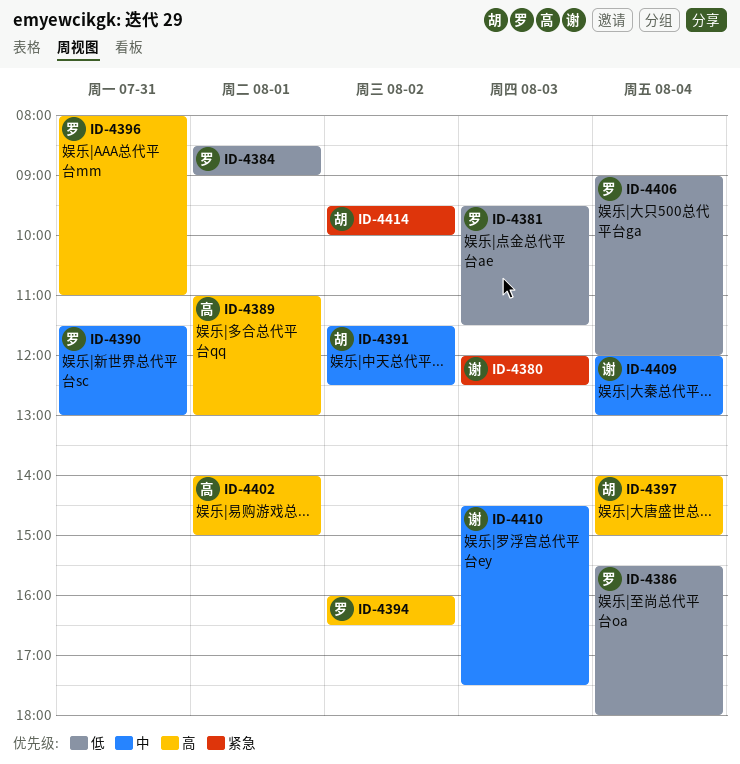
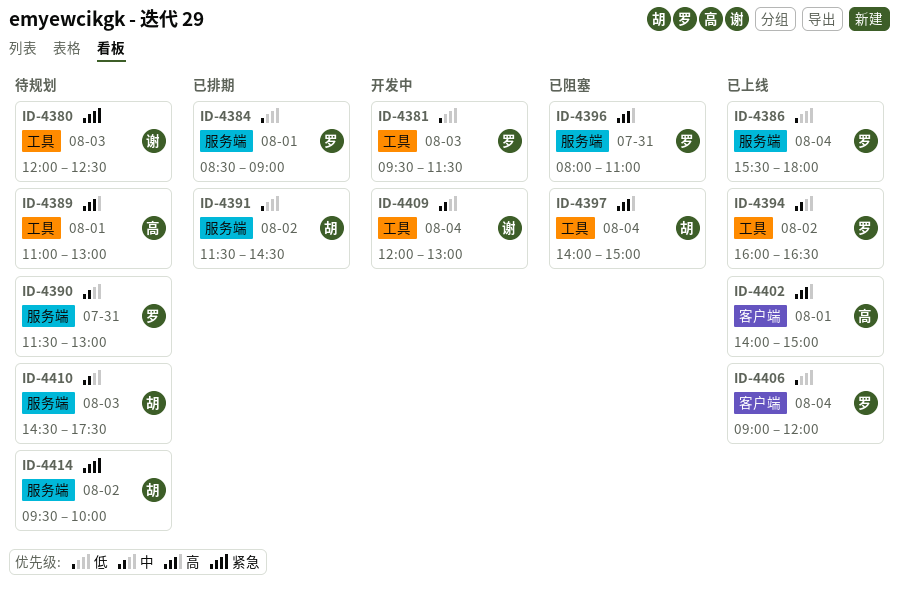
ID-4391, priority: 中 -> 低
ID-4391, ends: 12:30 -> 14:30
ID-4394, priority: 高 -> 中
ID-4410, owner: 谢 -> 胡

